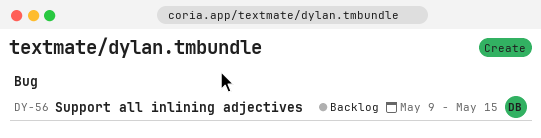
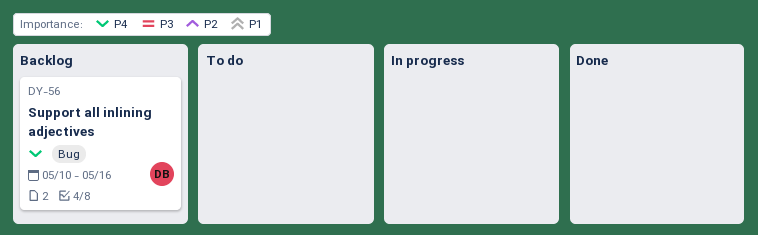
DY-56, start: May 9 -> May 10
DY-56, due: May 15 -> May 16

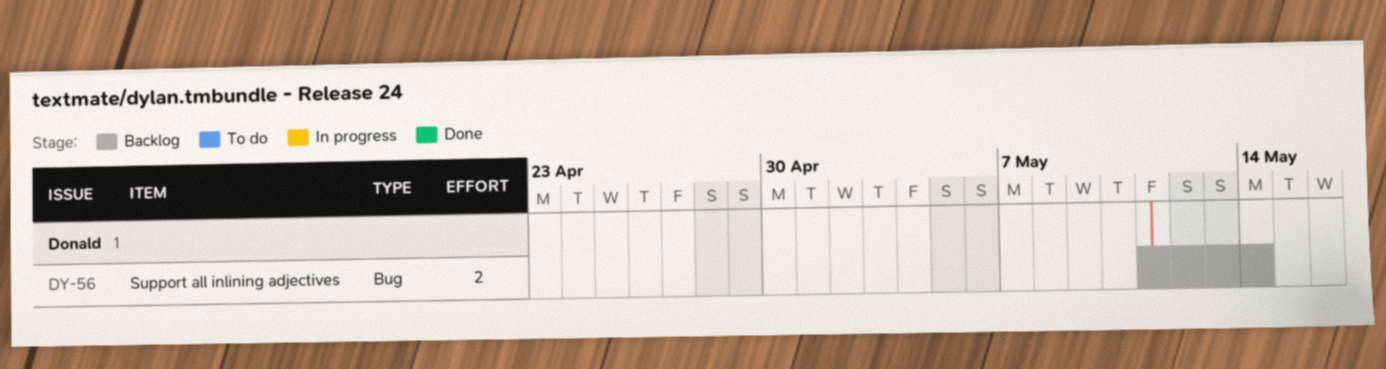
DY-56, start: May 10 -> May 11
DY-56, due: May 16 -> May 14

